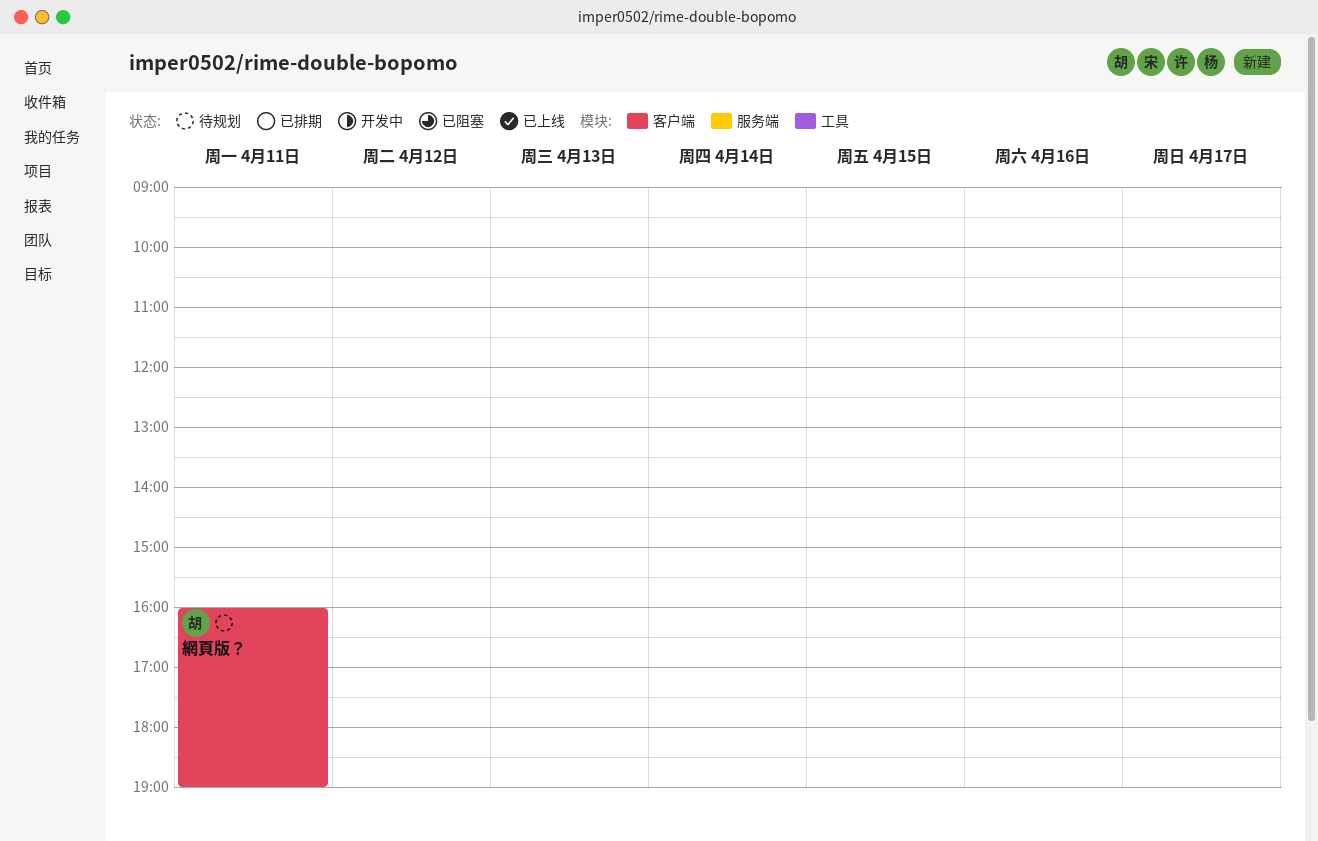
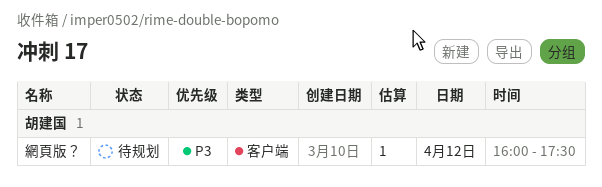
網頁版？, day: Apr 11 -> Apr 12
網頁版？, ends: 19:00 -> 17:30

